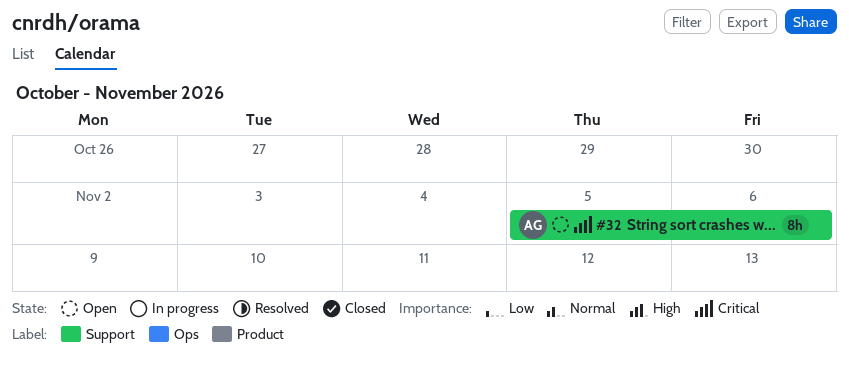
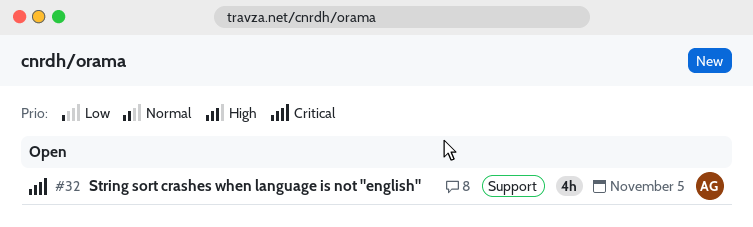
#32, estimate: 8h -> 4h
#32, due: Nov 6 -> Nov 5

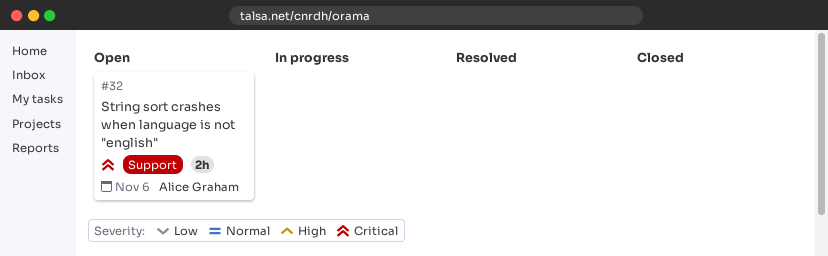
#32, estimate: 4h -> 2h
#32, due: Nov 5 -> Nov 6

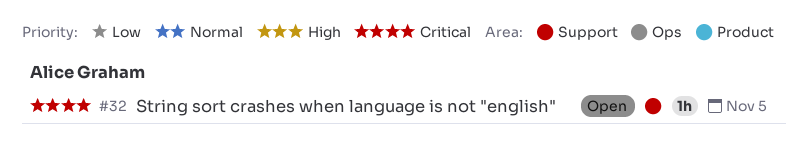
#32, estimate: 2h -> 1h
#32, due: Nov 6 -> Nov 5

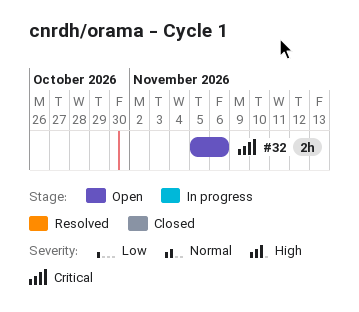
#32, estimate: 1h -> 2h
#32, due: Nov 5 -> Nov 6

